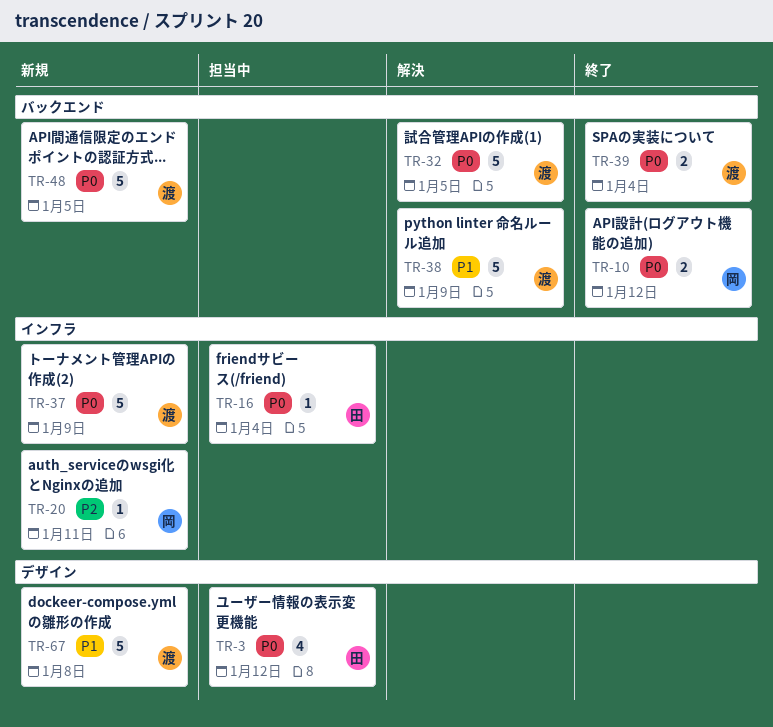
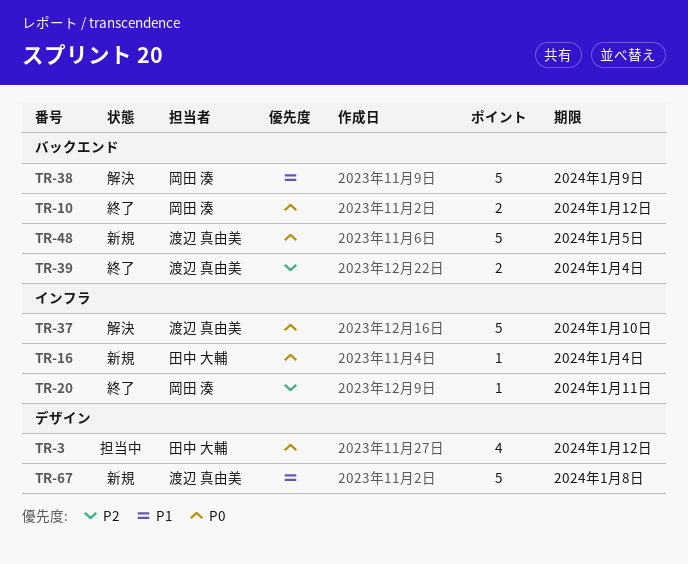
TR-16, status: 担当中 -> 新規
TR-20, status: 新規 -> 終了
TR-32: present -> none
TR-37, status: 新規 -> 解決
TR-37, due: Jan 9 -> Jan 10
TR-38, owner: 渡辺 真由美 -> 岡田 湊
TR-39, priority: P0 -> P2

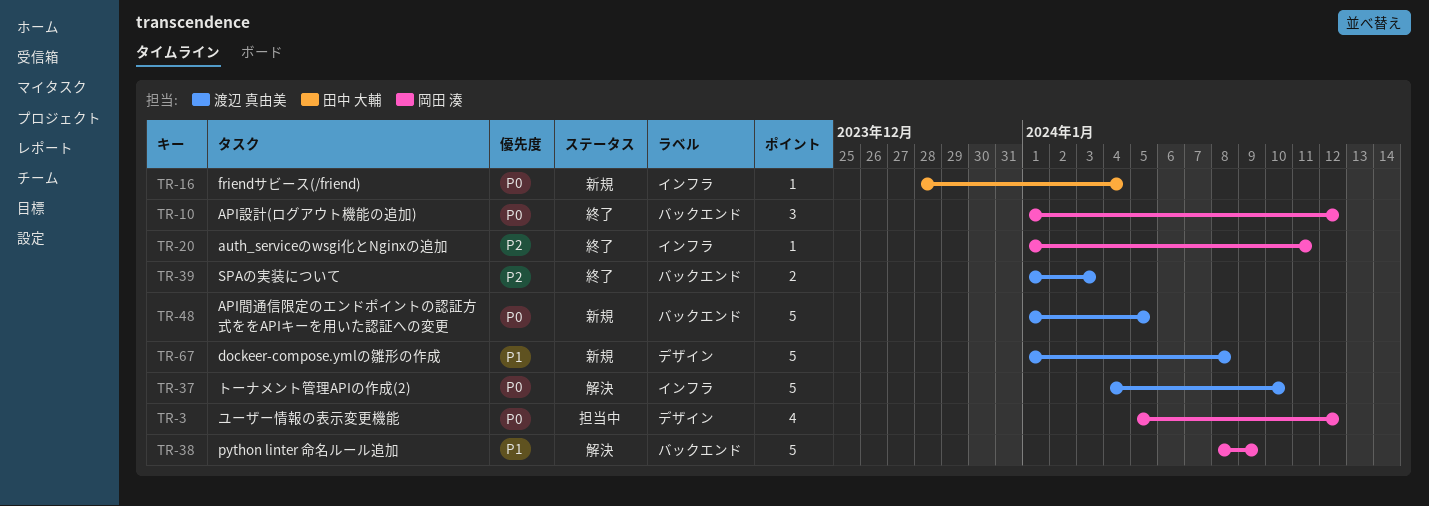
TR-3, owner: 田中 大輔 -> 岡田 湊
TR-10, estimate: 2 -> 3
TR-39, due: Jan 4 -> Jan 3

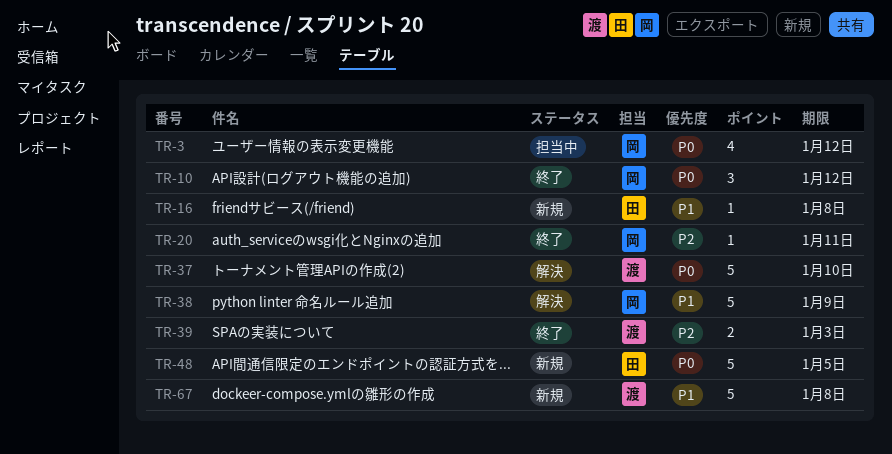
TR-16, priority: P0 -> P1
TR-16, due: Jan 4 -> Jan 8
TR-48, owner: 渡辺 真由美 -> 田中 大輔

